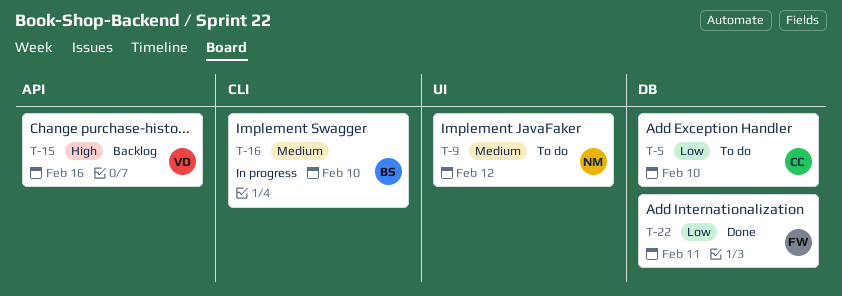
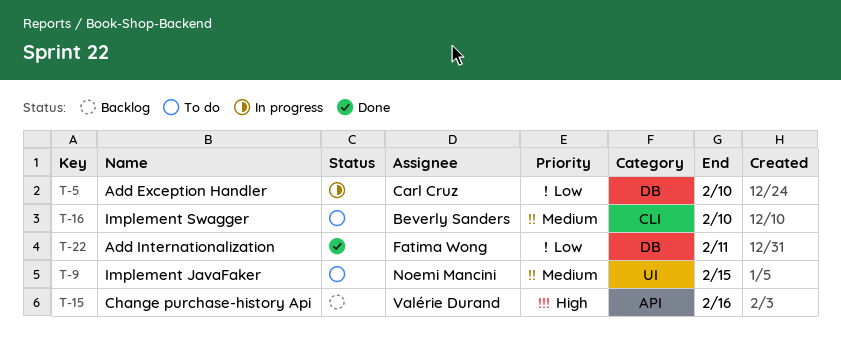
T-5, status: To do -> In progress
T-9, due: Feb 12 -> Feb 15
T-16, status: In progress -> To do

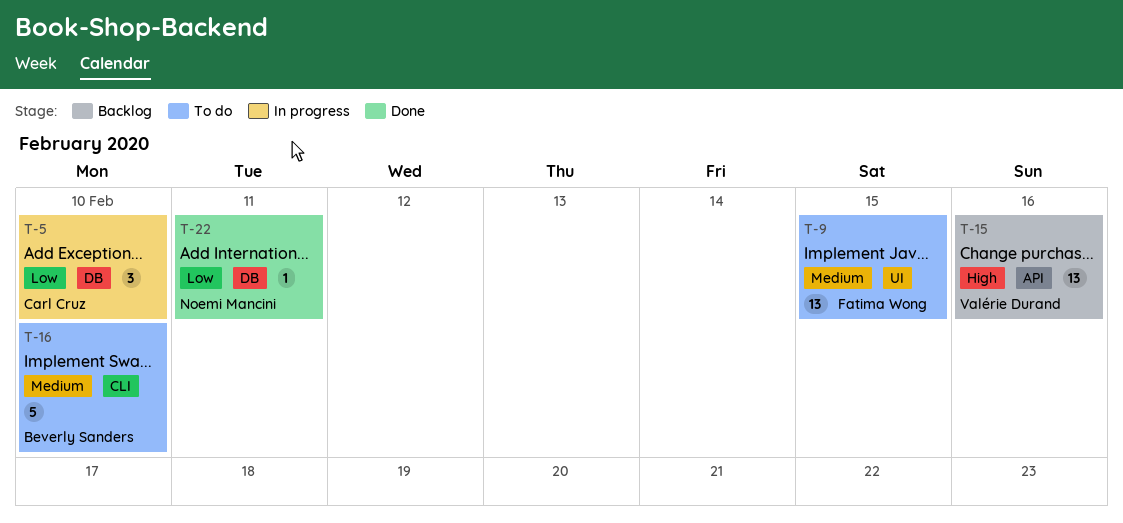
T-9, owner: Noemi Mancini -> Fatima Wong
T-22, owner: Fatima Wong -> Noemi Mancini

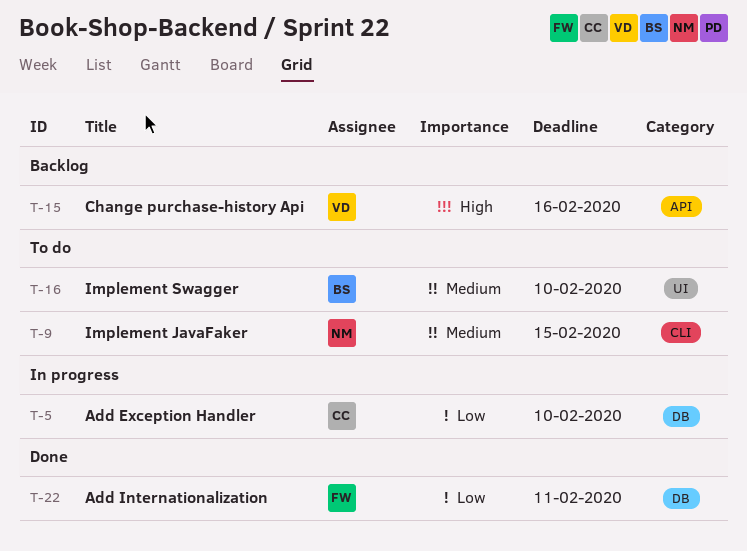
T-9, owner: Fatima Wong -> Noemi Mancini
T-9, label: UI -> CLI
T-16, label: CLI -> UI
T-22, owner: Noemi Mancini -> Fatima Wong

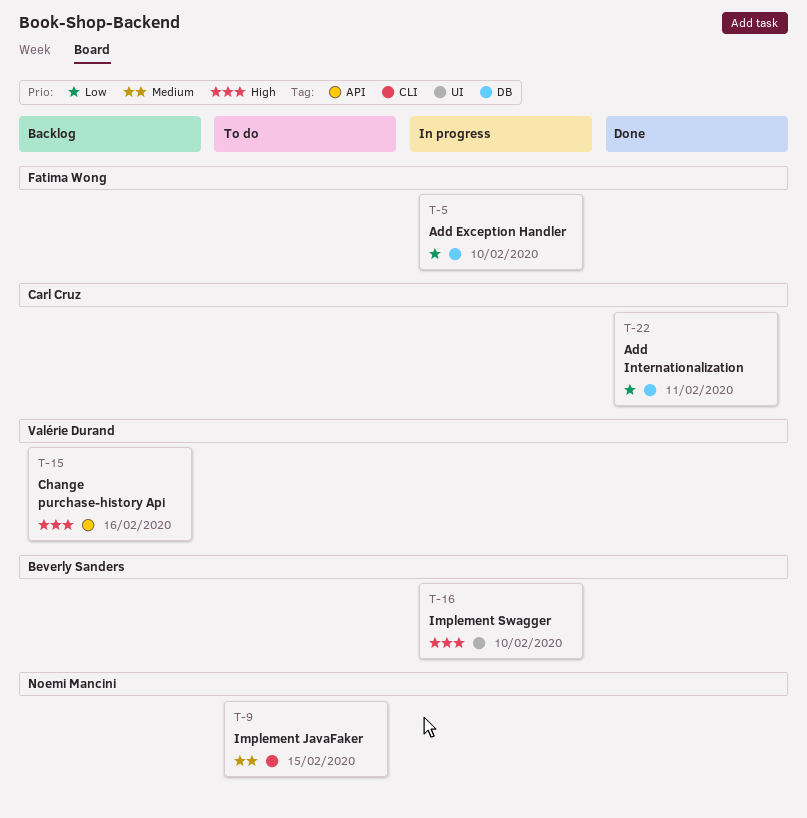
T-5, owner: Carl Cruz -> Fatima Wong
T-16, status: To do -> In progress
T-16, priority: Medium -> High
T-22, owner: Fatima Wong -> Carl Cruz

